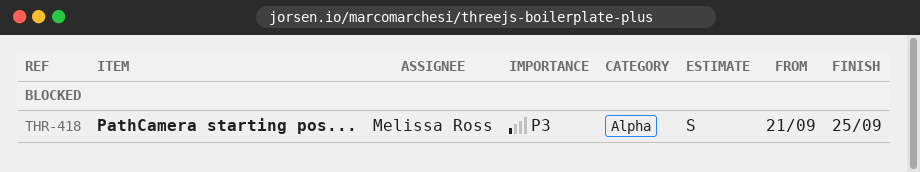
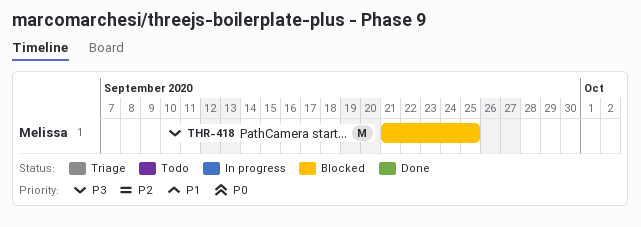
THR-418, estimate: S -> M

